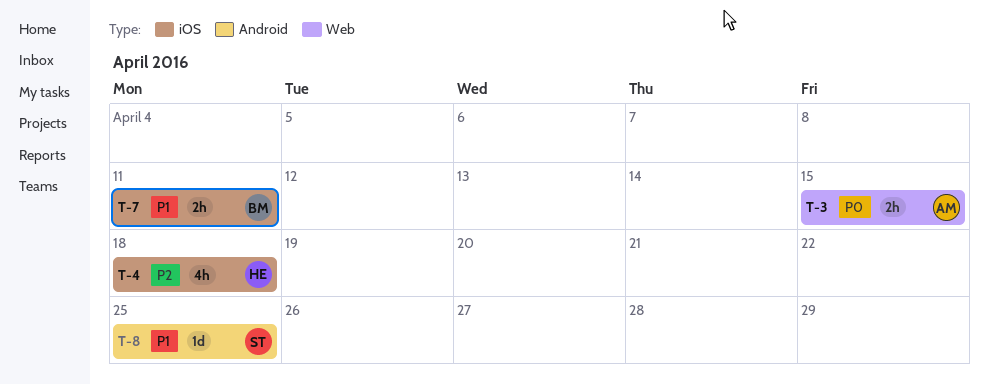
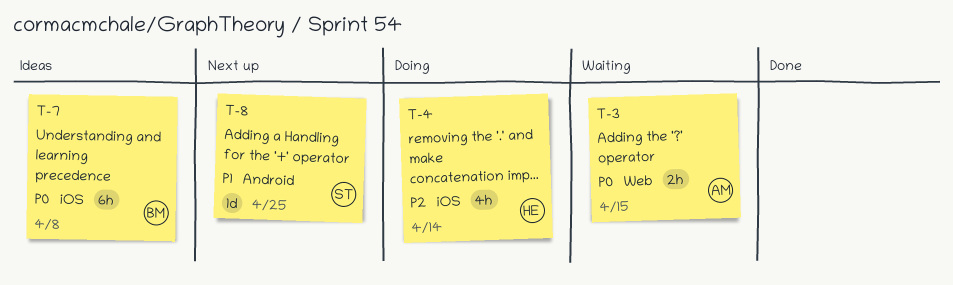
T-4, due: Apr 18 -> Apr 14
T-7, priority: P1 -> P0
T-7, estimate: 2h -> 6h
T-7, due: Apr 11 -> Apr 8

